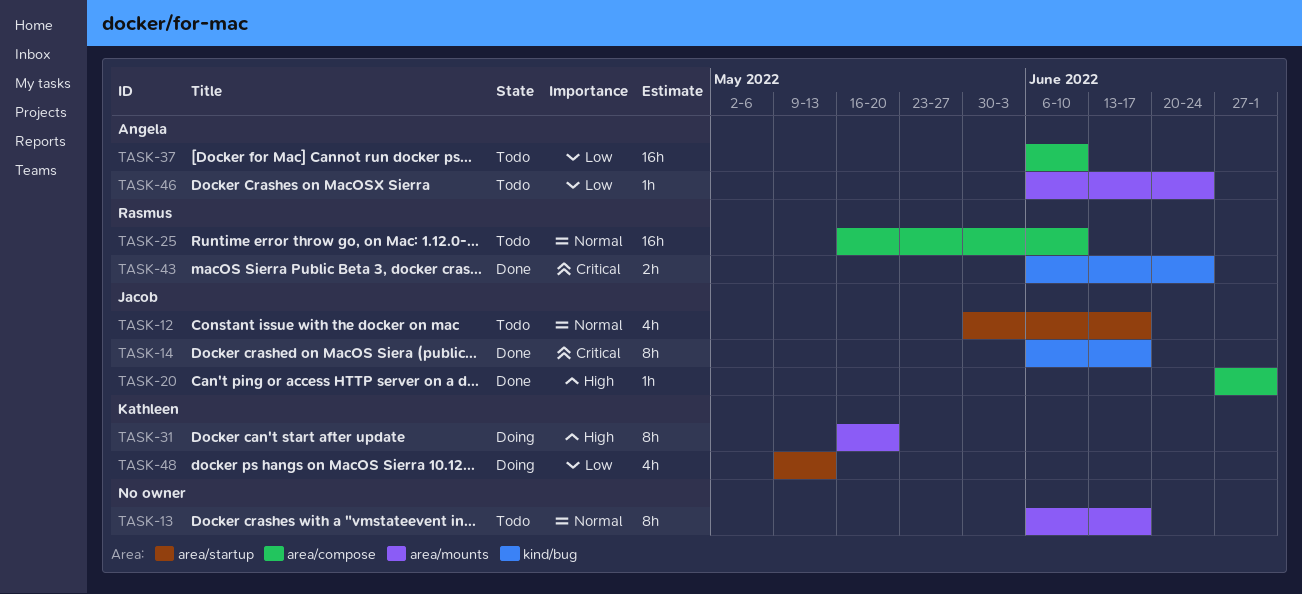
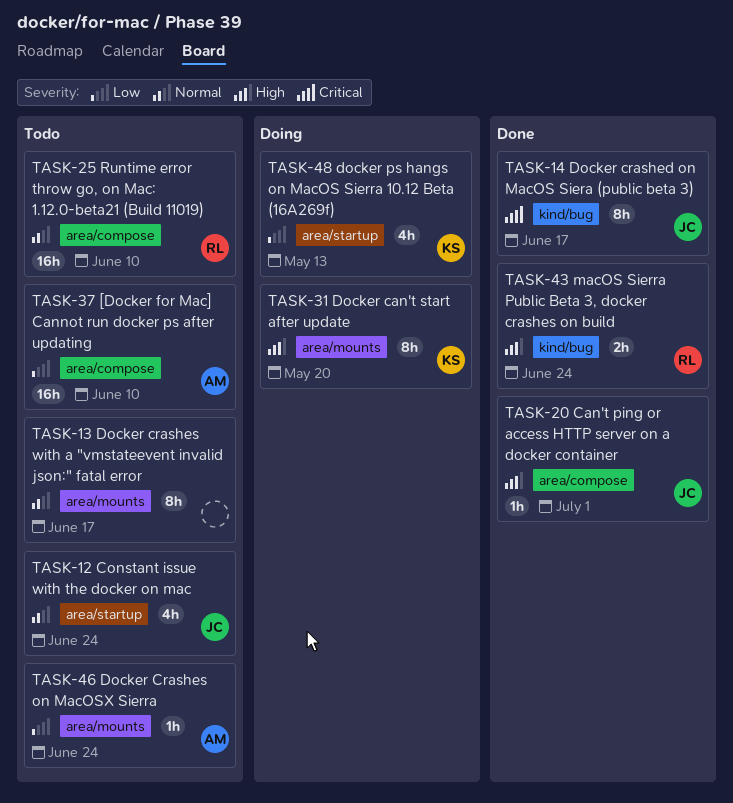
TASK-12, due: Jun 17 -> Jun 24
TASK-43, priority: Critical -> High

